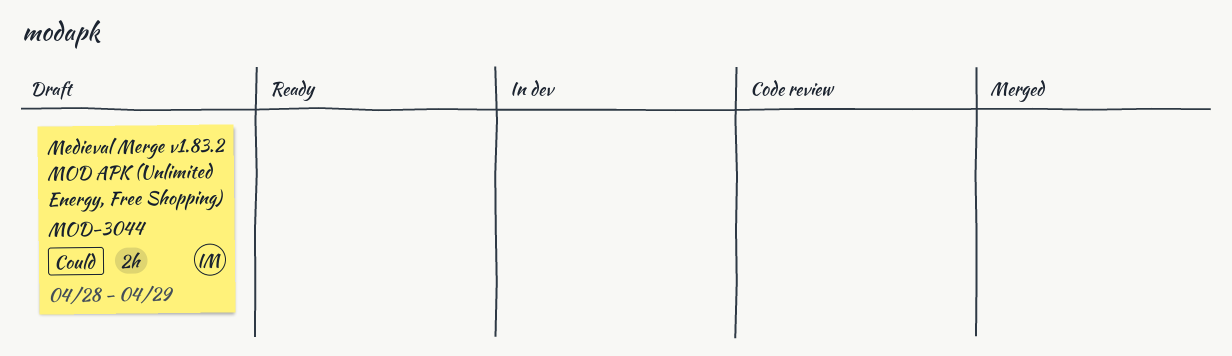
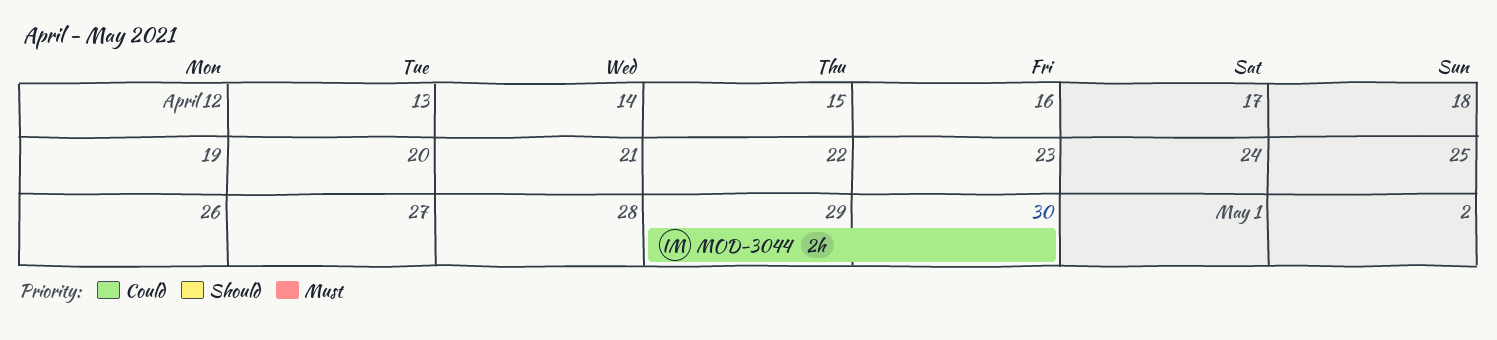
MOD-3044, start: Apr 28 -> Apr 29
MOD-3044, due: Apr 29 -> Apr 30

